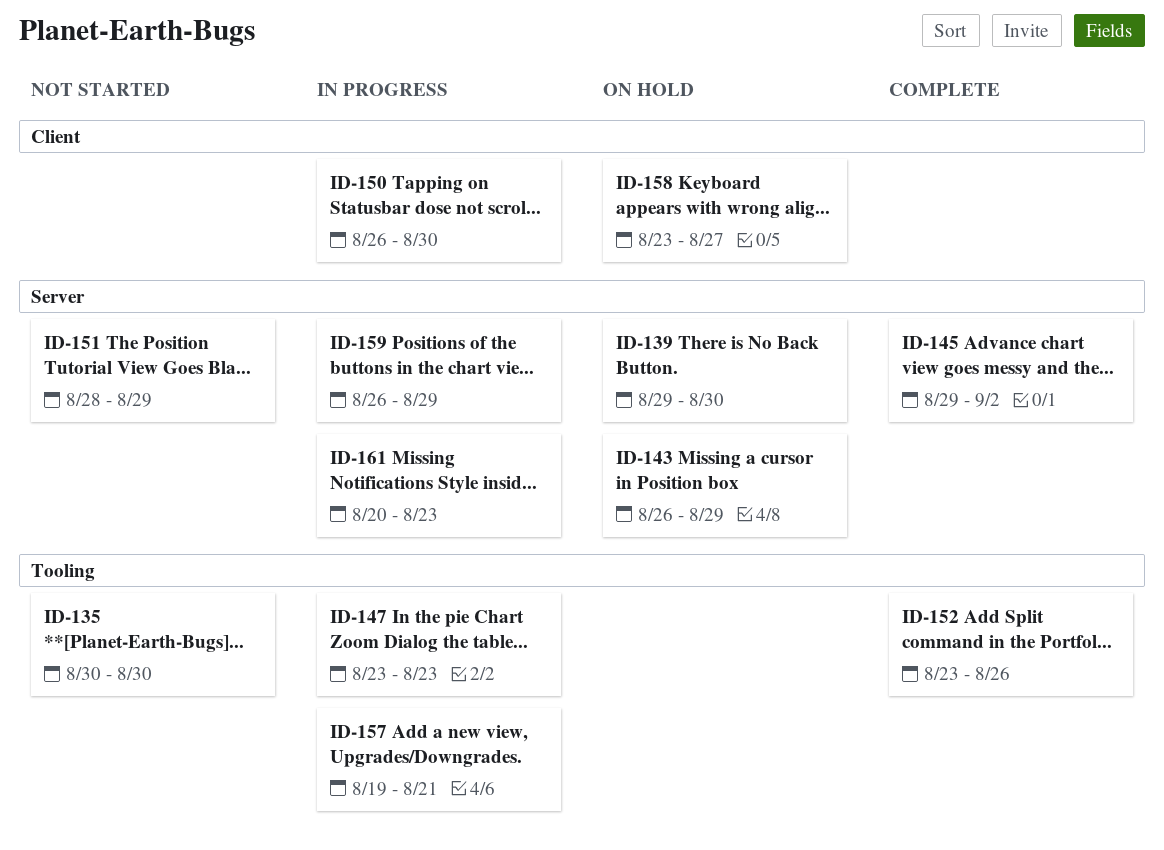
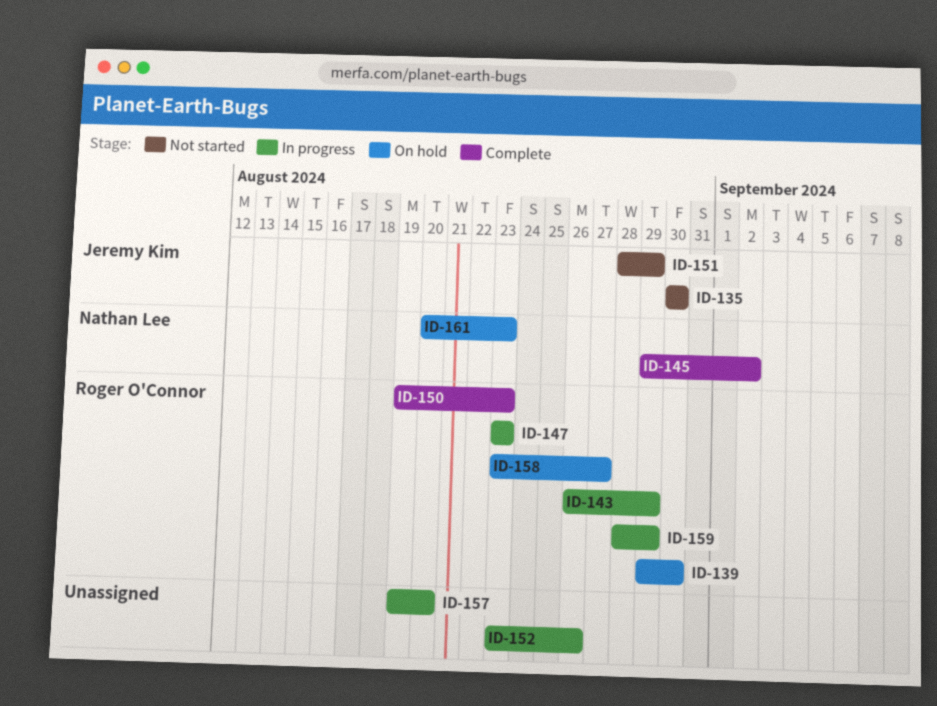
ID-143, status: On hold -> In progress
ID-150, status: In progress -> Complete
ID-150, start: Aug 26 -> Aug 19
ID-150, due: Aug 30 -> Aug 23
ID-152, status: Complete -> In progress
ID-157, due: Aug 21 -> Aug 20
ID-159, start: Aug 26 -> Aug 28
ID-161, status: In progress -> On hold

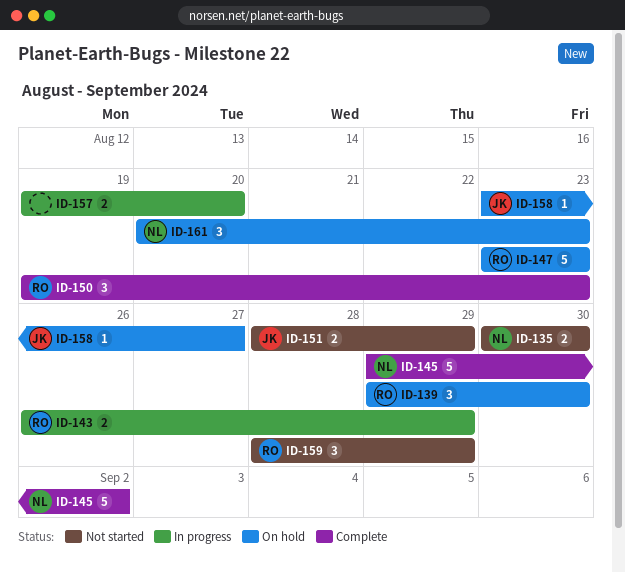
ID-135, owner: Jeremy Kim -> Nathan Lee
ID-147, status: In progress -> On hold
ID-152: present -> none
ID-158, owner: Roger O'Connor -> Jeremy Kim
ID-159, status: In progress -> Not started

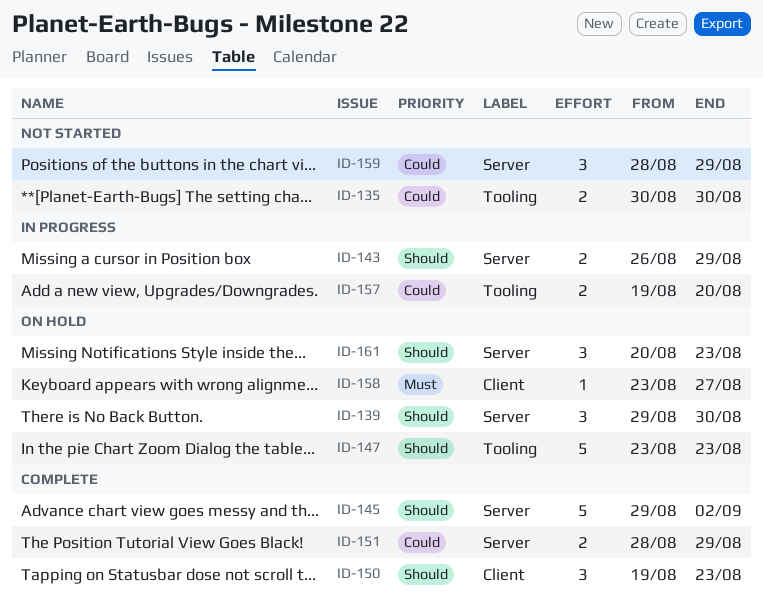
ID-151, status: Not started -> Complete

